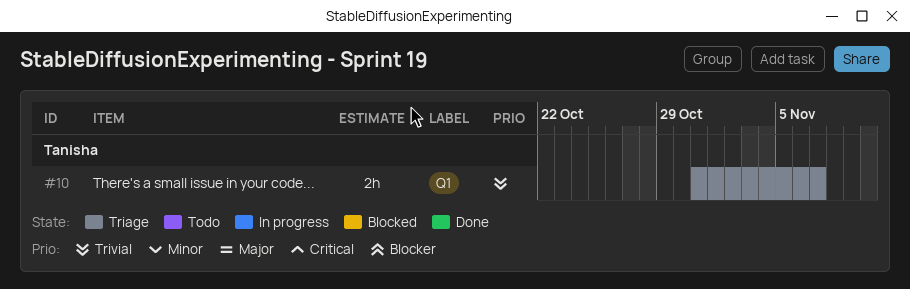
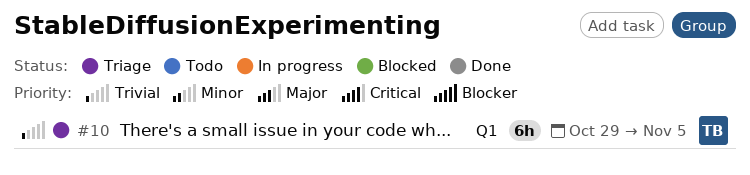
#10, estimate: 2h -> 6h
#10, start: Oct 31 -> Oct 29
#10, due: Nov 7 -> Nov 5

